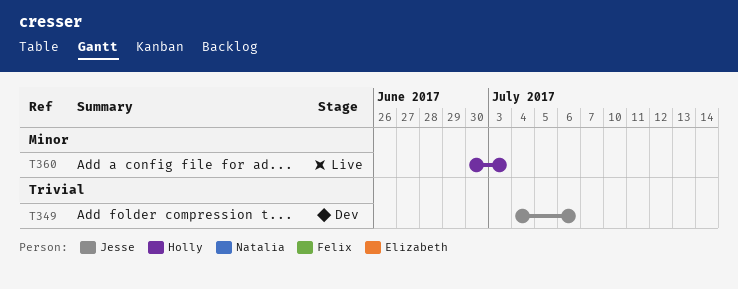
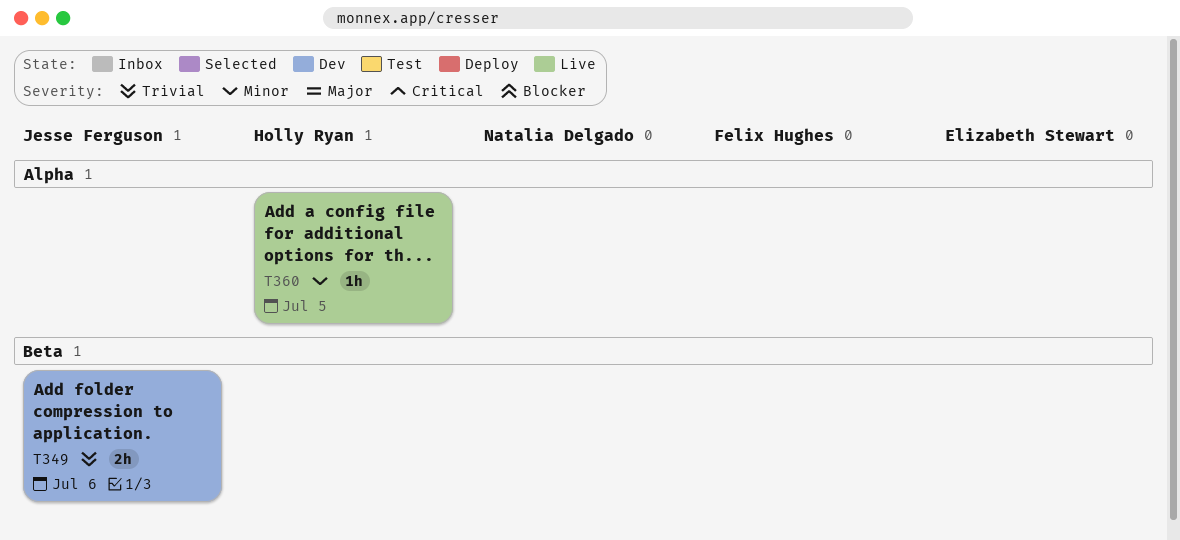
T360, due: Jul 3 -> Jul 5

